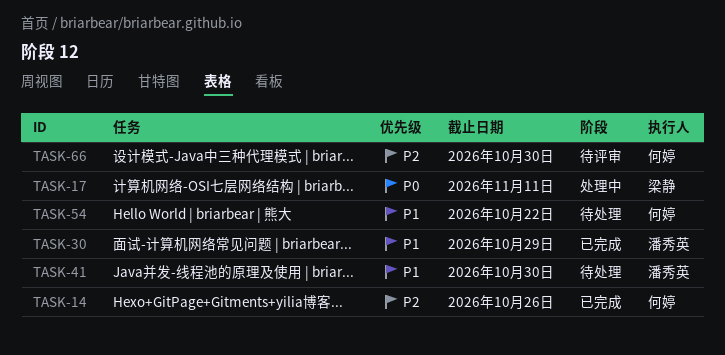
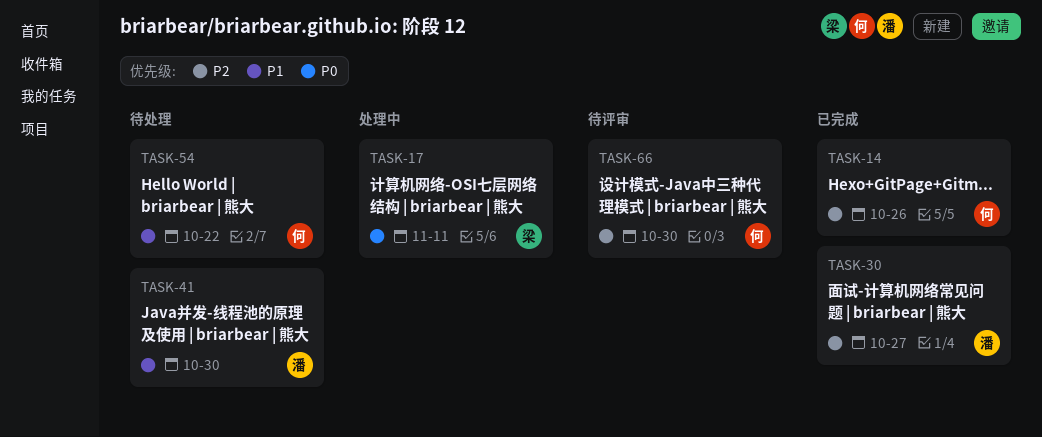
TASK-30, priority: P1 -> P2
TASK-30, due: Oct 29 -> Oct 27

